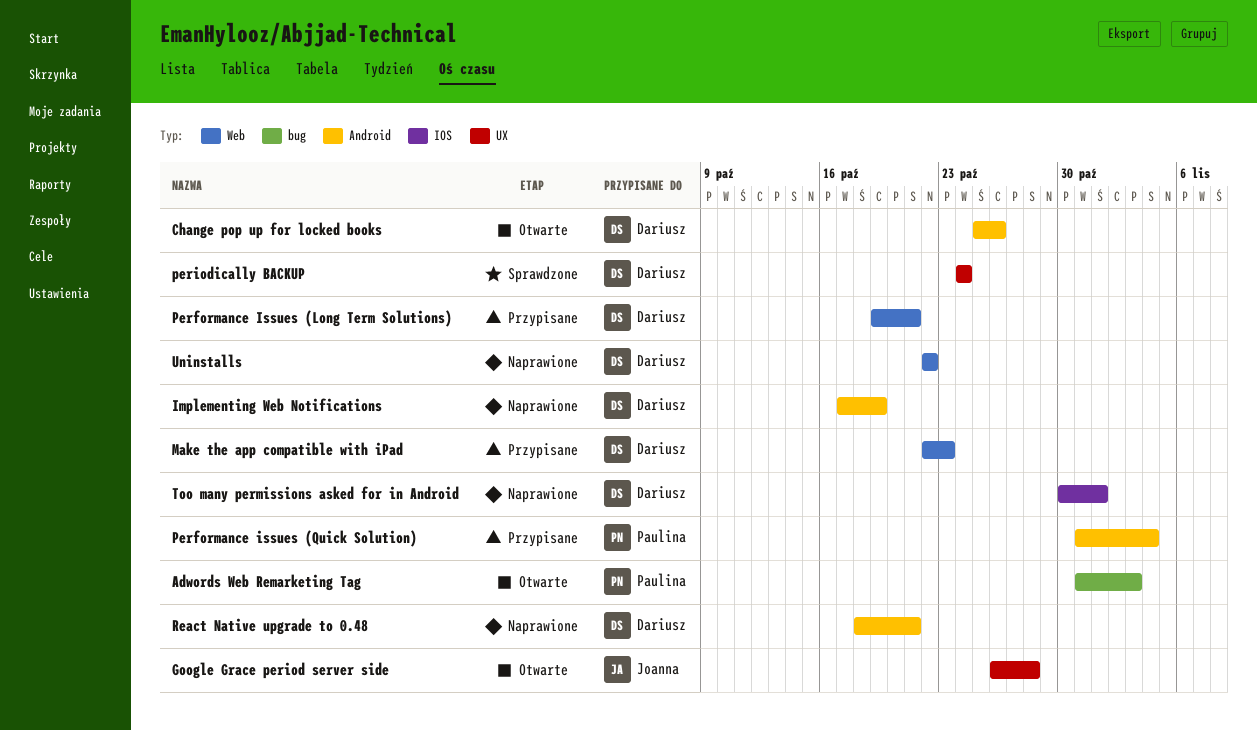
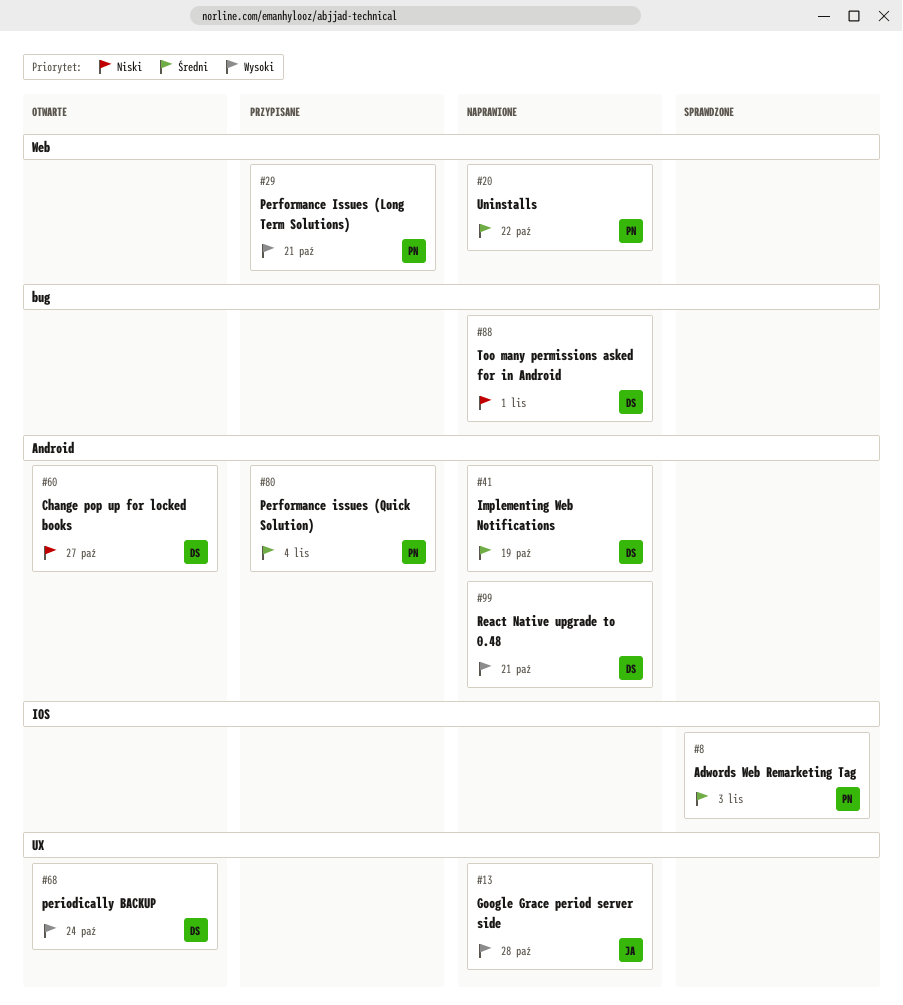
Adwords Web Remarketing Tag, status: Otwarte -> Sprawdzone
Adwords Web Remarketing Tag, label: bug -> IOS
Change pop up for locked books, due: Oct 26 -> Oct 27
Google Grace period server side, status: Otwarte -> Naprawione
Make the app compatible with iPad: present -> none
Performance Issues (Long Term Solutions), owner: Dariusz -> Paulina
periodically BACKUP, status: Sprawdzone -> Otwarte
Too many permissions asked for in Android, label: IOS -> bug
Uninstalls, owner: Dariusz -> Paulina

